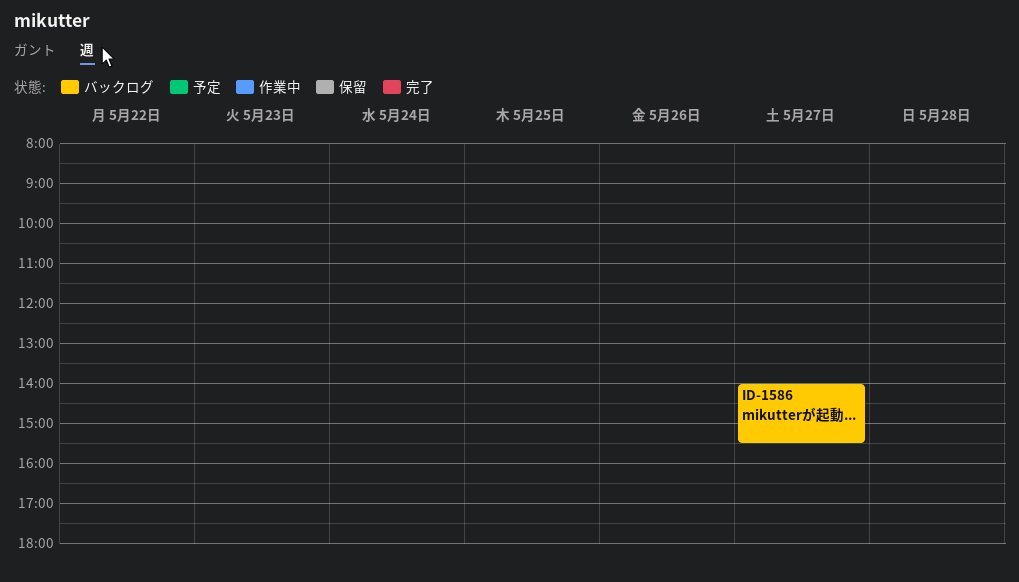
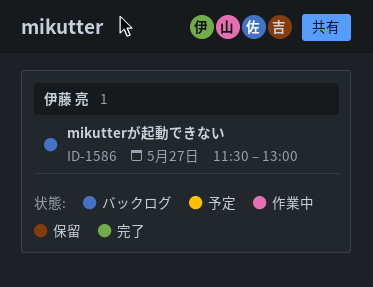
ID-1586, begins: 14:00 -> 11:30
ID-1586, ends: 15:30 -> 13:00

